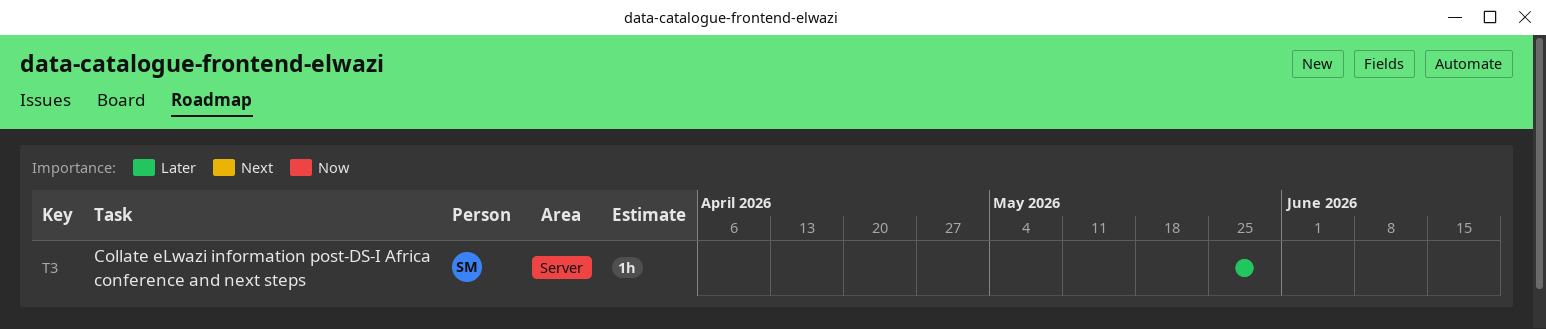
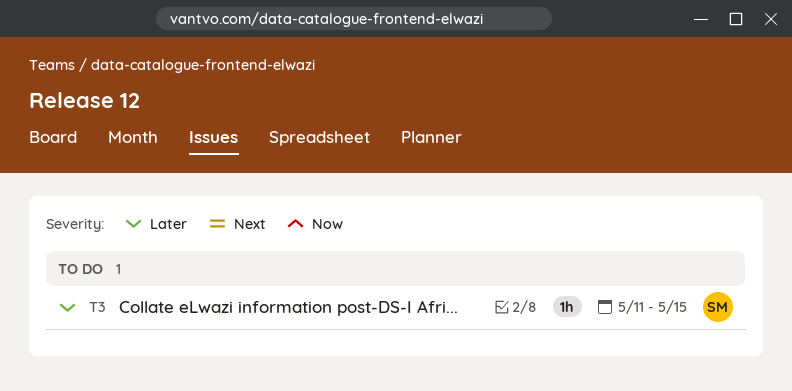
T3, start: May 25 -> May 11
T3, due: May 29 -> May 15

